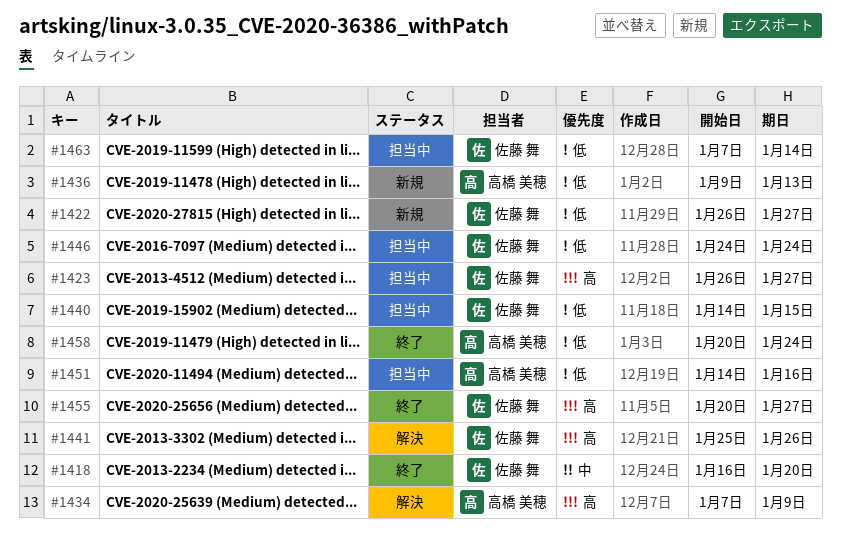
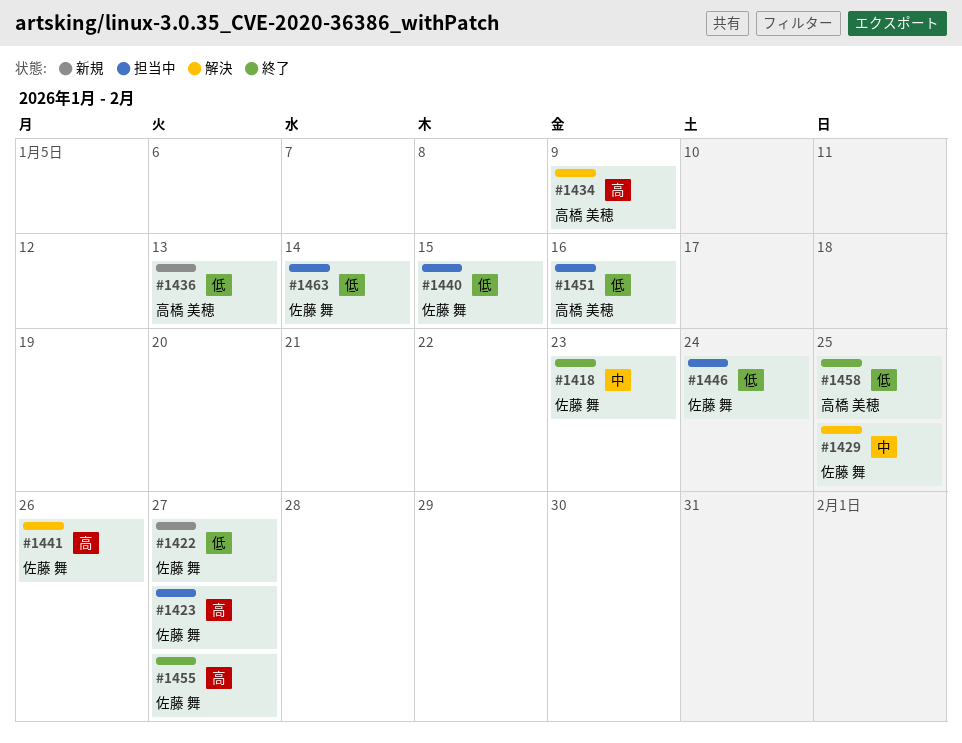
#1418, due: Jan 20 -> Jan 23
#1429: none -> present
#1458, due: Jan 24 -> Jan 25

